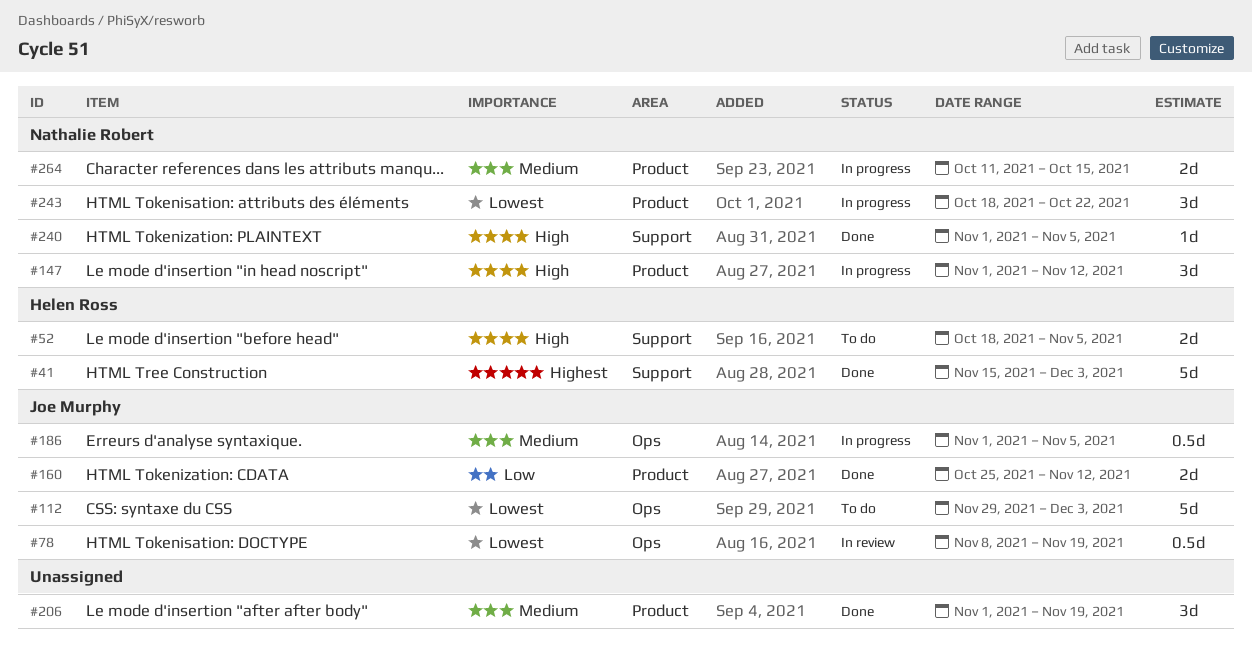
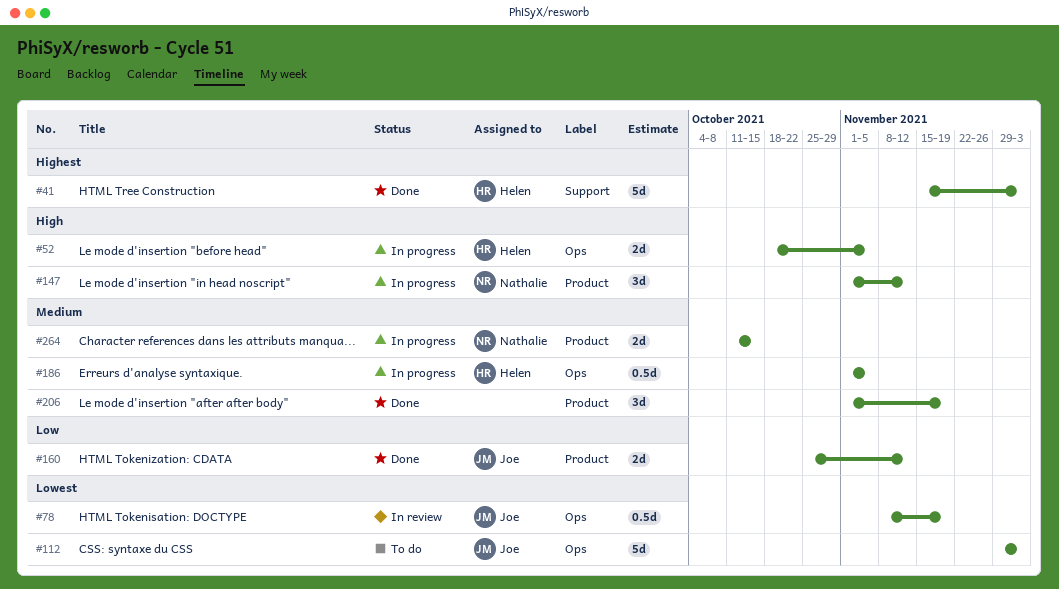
#52, status: To do -> In progress
#52, label: Support -> Ops
#186, owner: Joe Murphy -> Helen Ross
#240: present -> none
#243: present -> none

